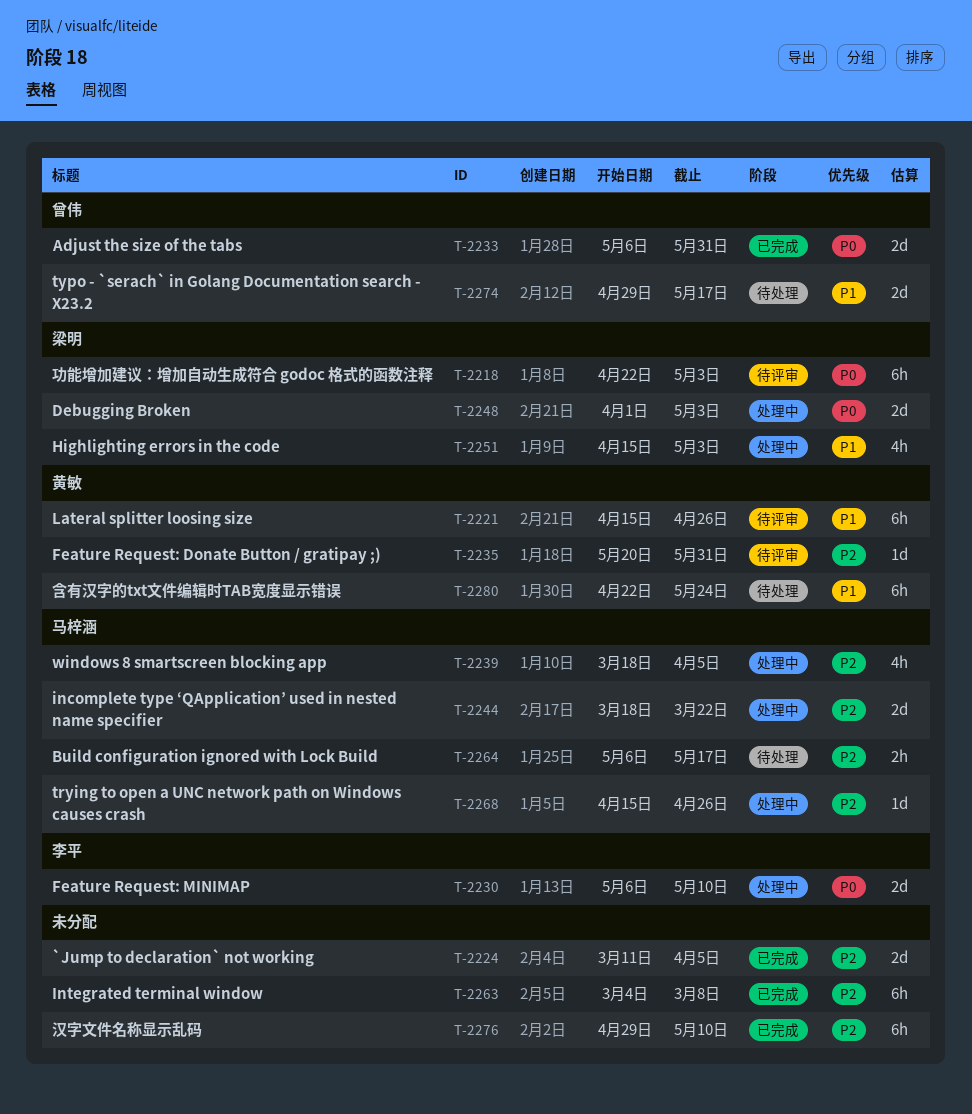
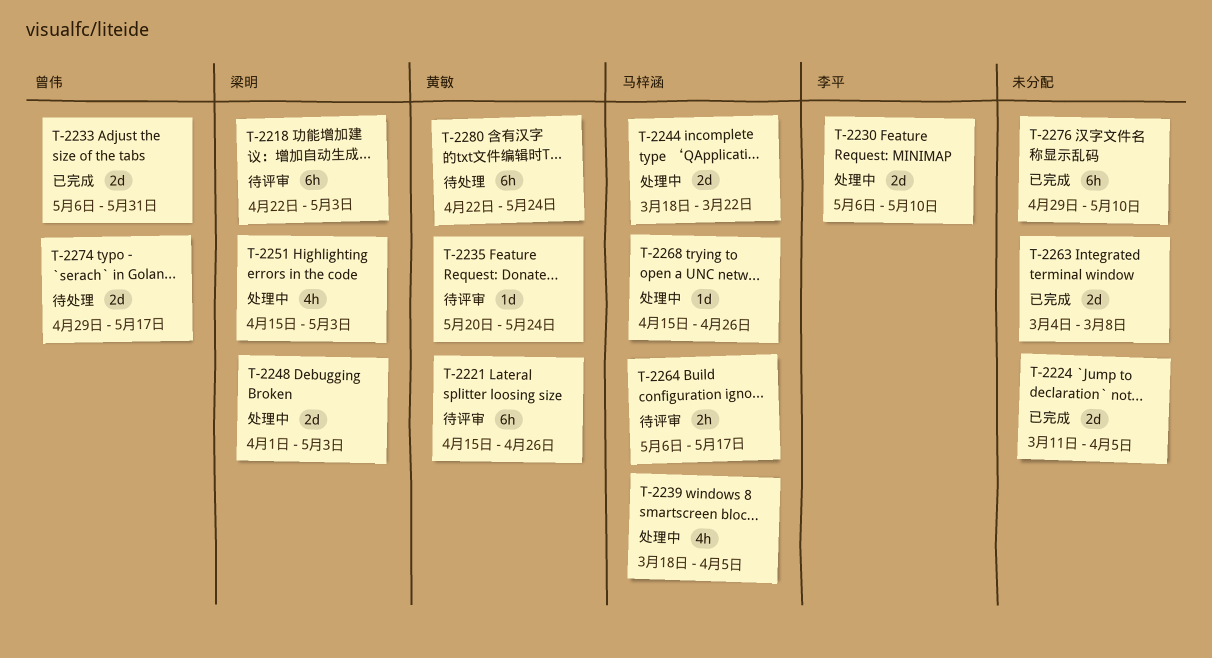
T-2235, due: May 31 -> May 24
T-2263, estimate: 6h -> 2d
T-2264, status: 待处理 -> 待评审

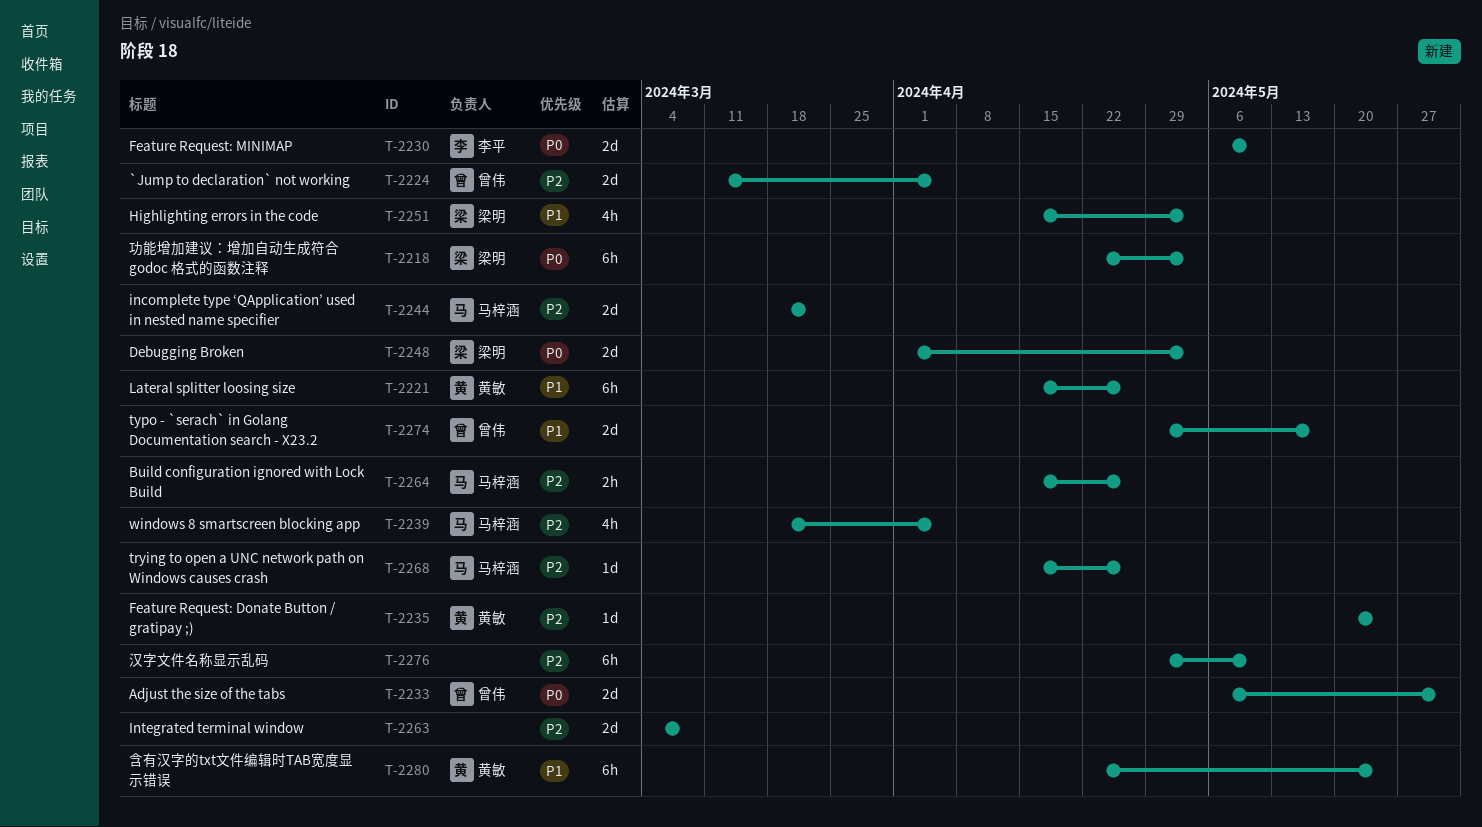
T-2224, owner: none -> 曾伟
T-2264, start: May 6 -> Apr 15
T-2264, due: May 17 -> Apr 26

